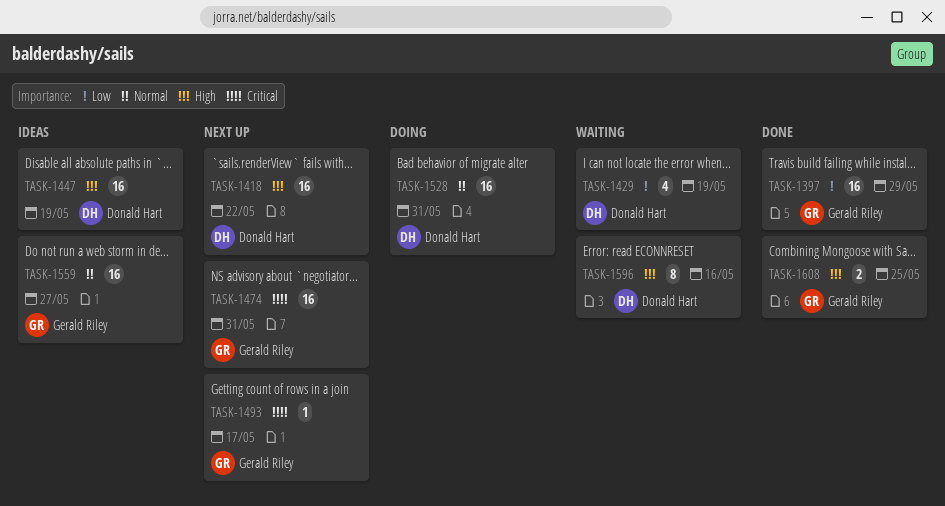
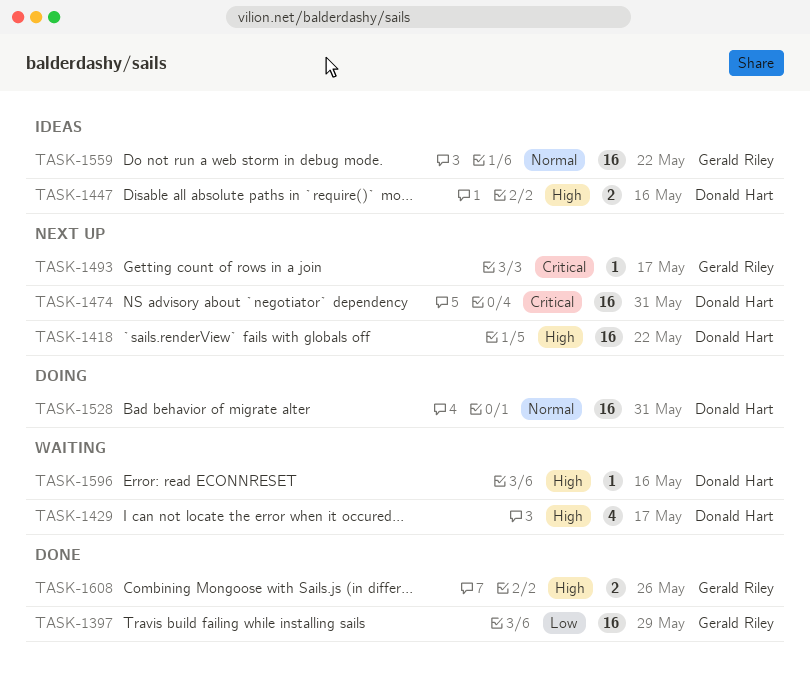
TASK-1429, priority: Low -> High
TASK-1429, due: May 19 -> May 17
TASK-1447, estimate: 16 -> 2
TASK-1447, due: May 19 -> May 16
TASK-1474, owner: Gerald Riley -> Donald Hart
TASK-1559, due: May 27 -> May 22
TASK-1596, estimate: 8 -> 1
TASK-1608, due: May 25 -> May 26

